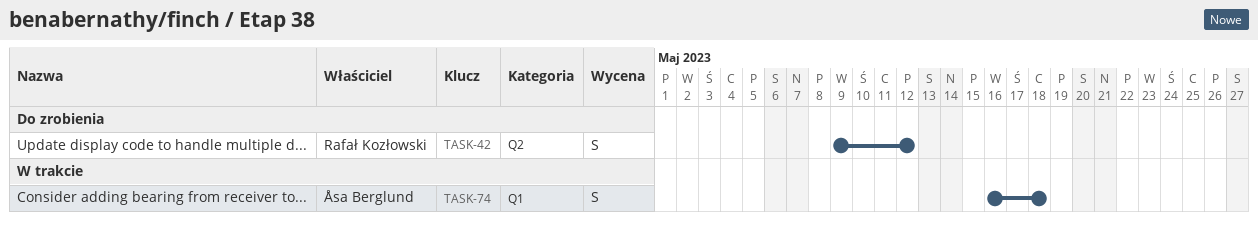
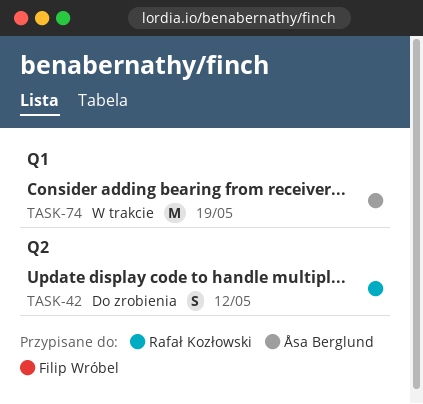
TASK-74, estimate: S -> M
TASK-74, due: May 18 -> May 19

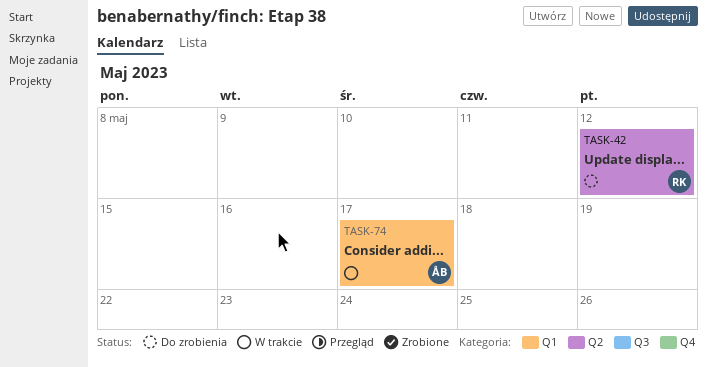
TASK-74, due: May 19 -> May 17

